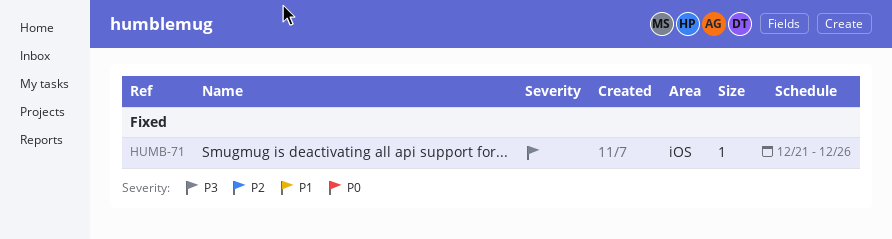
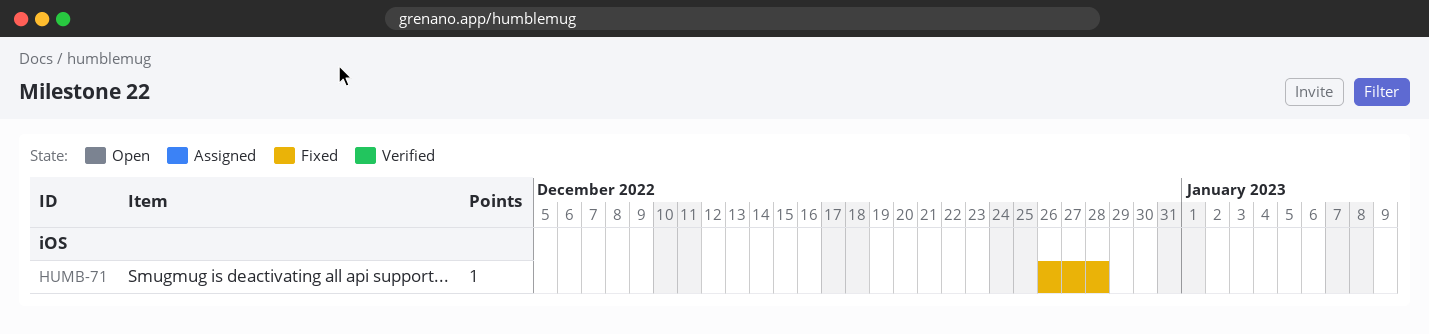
HUMB-71, start: Dec 21 -> Dec 26
HUMB-71, due: Dec 26 -> Dec 28

